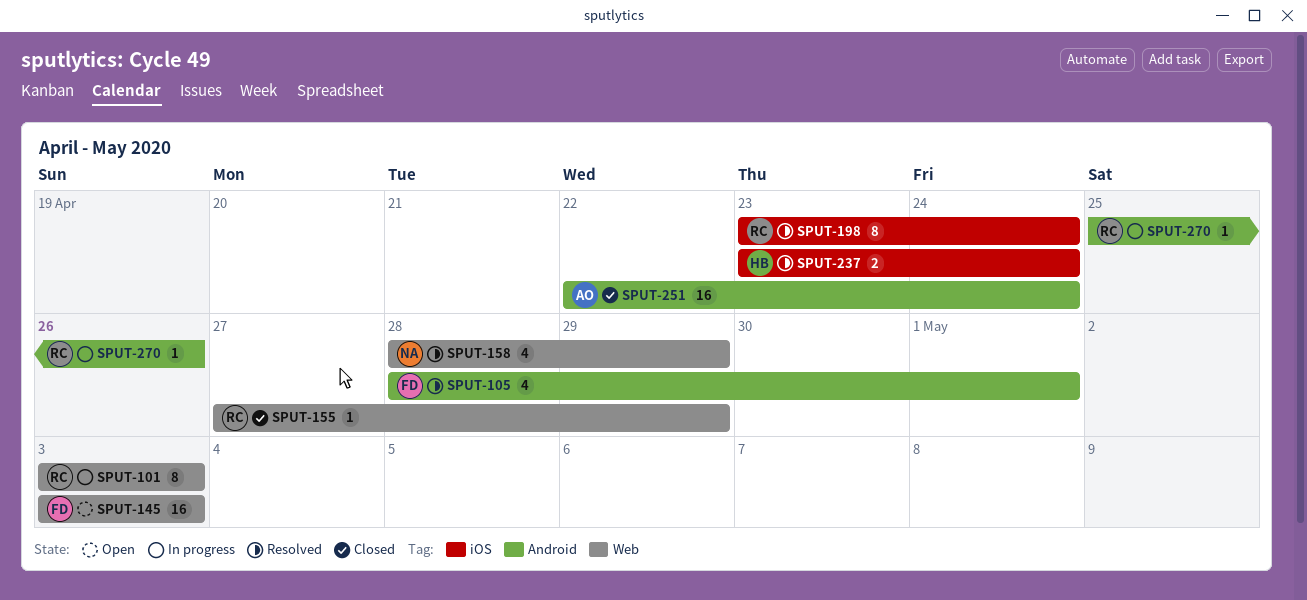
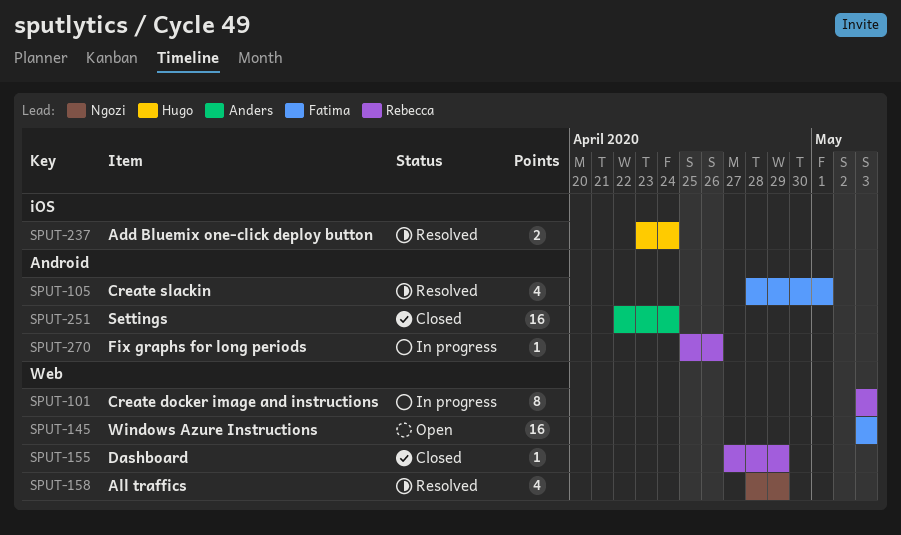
SPUT-198: present -> none

